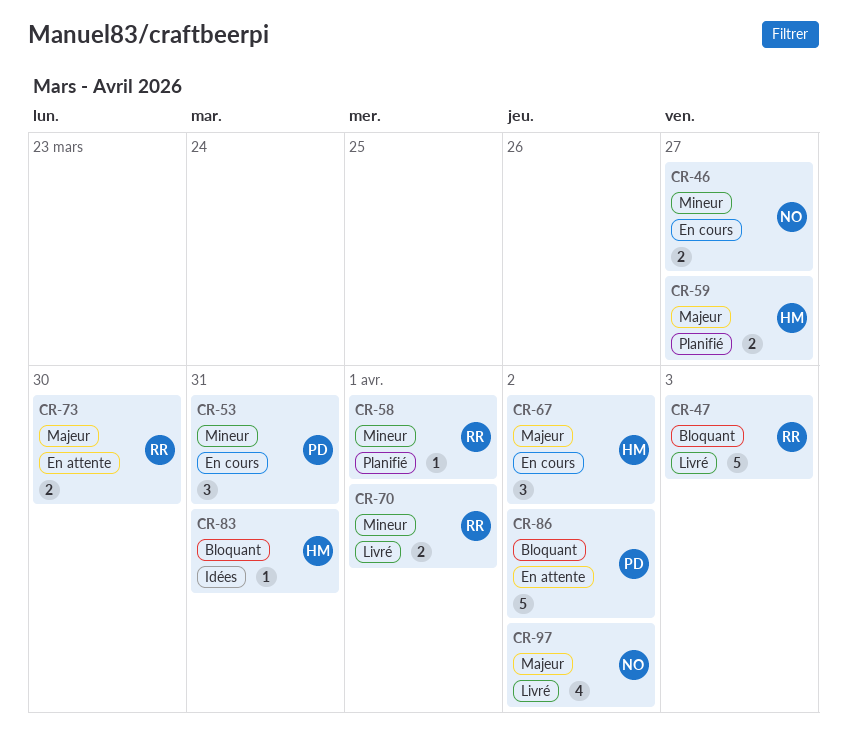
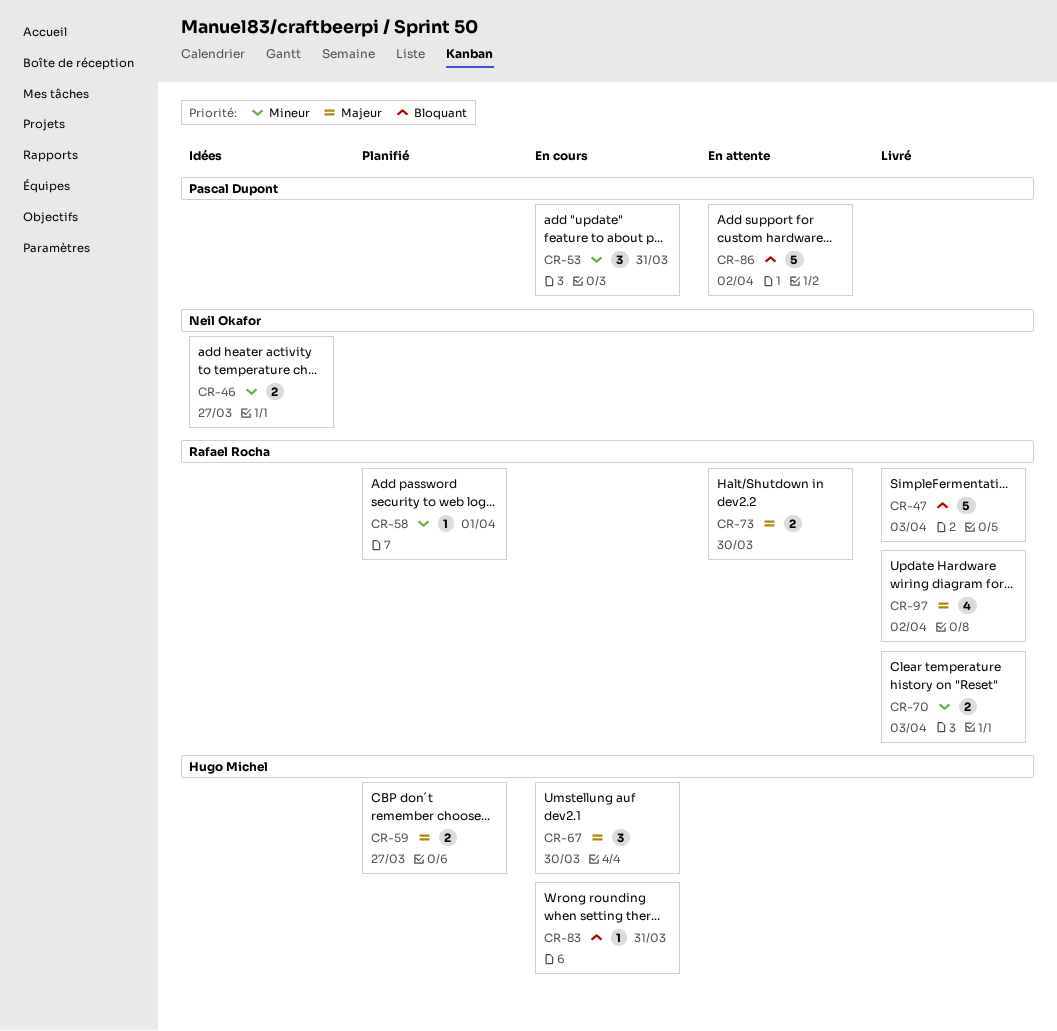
CR-46, status: En cours -> Idées
CR-67, due: Apr 2 -> Mar 30
CR-70, due: Apr 1 -> Apr 3
CR-83, status: Idées -> En cours
CR-97, owner: Neil Okafor -> Rafael Rocha

